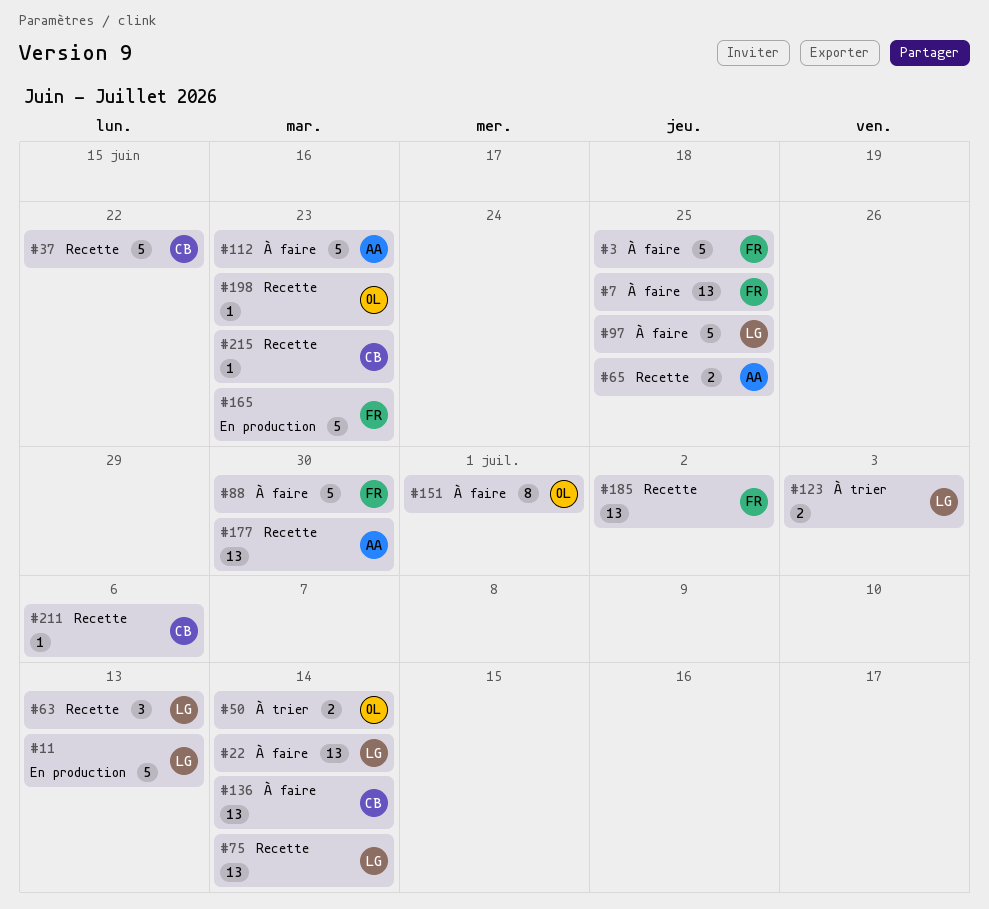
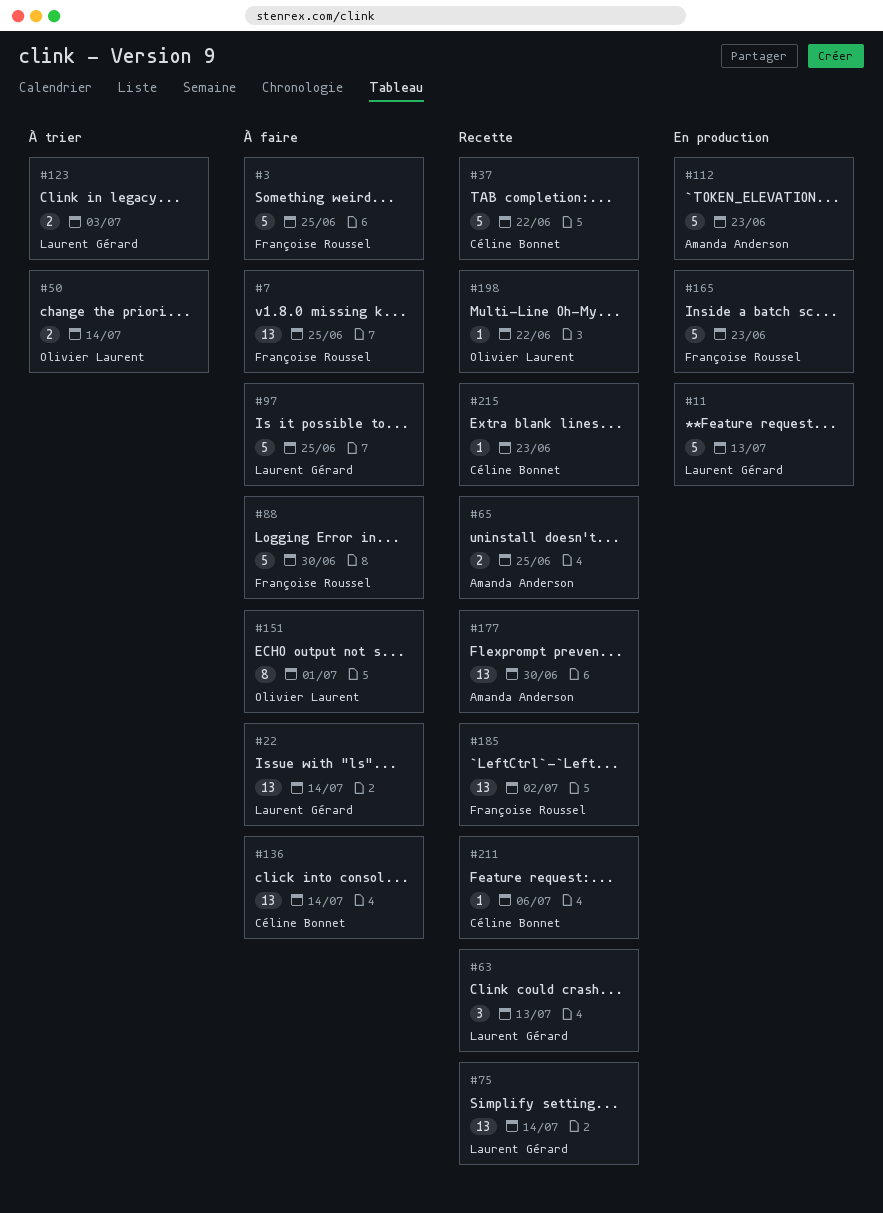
#112, status: À faire -> En production
#198, due: Jun 23 -> Jun 22

